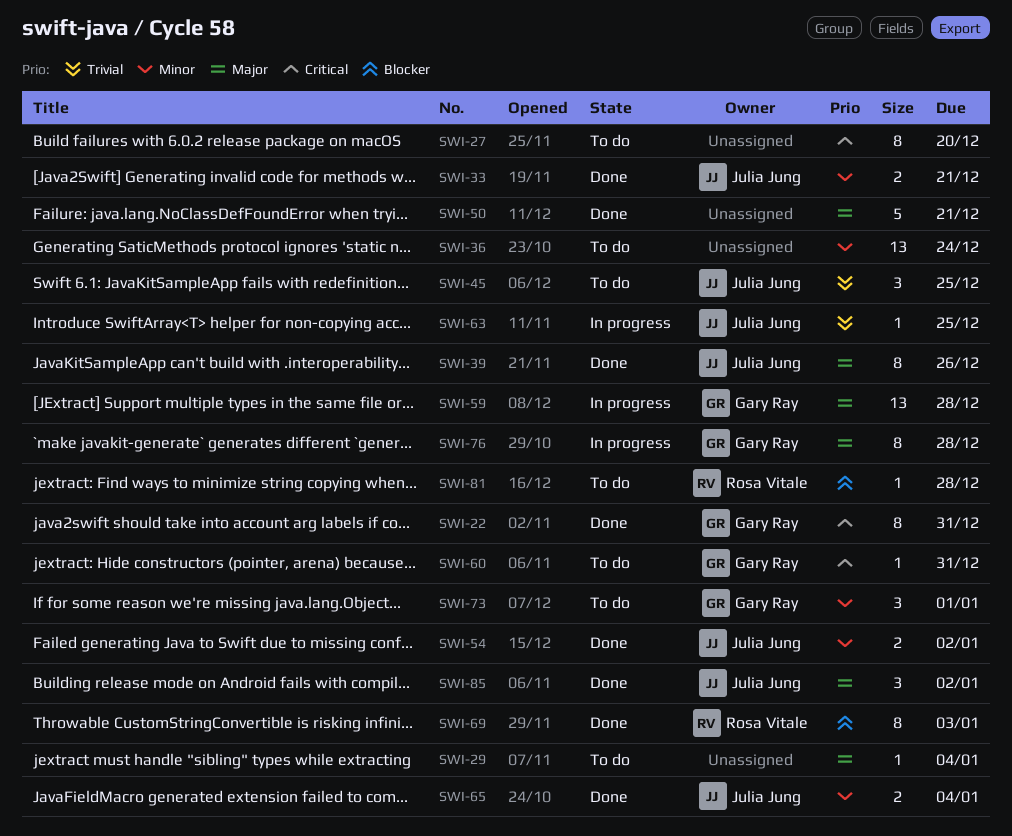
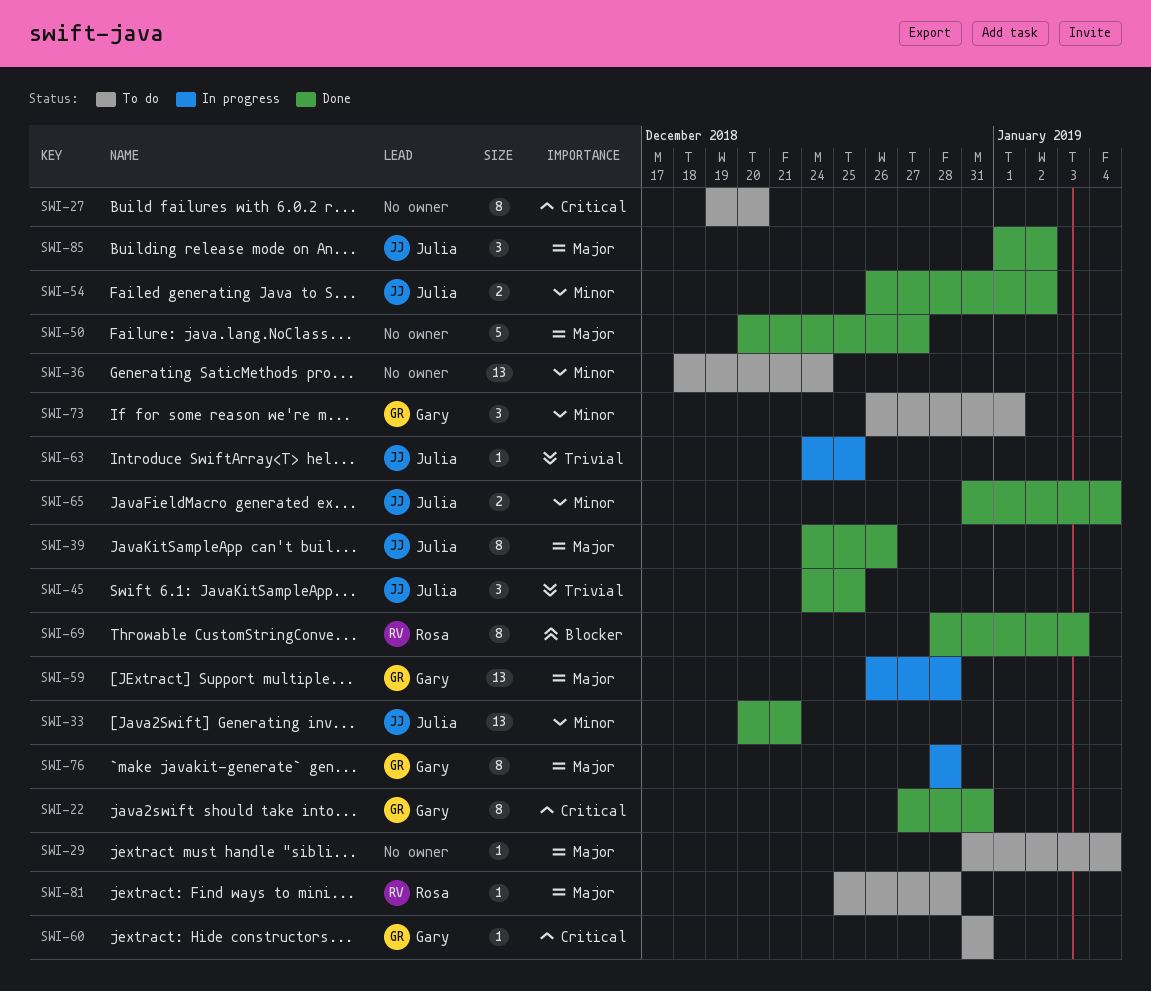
SWI-33, estimate: 2 -> 13
SWI-45, status: To do -> Done
SWI-50, due: Dec 21 -> Dec 27
SWI-81, priority: Blocker -> Major

